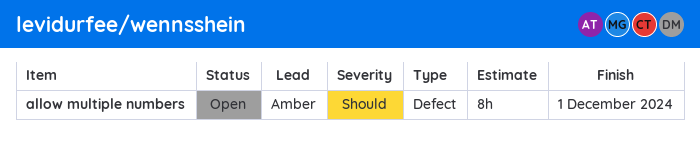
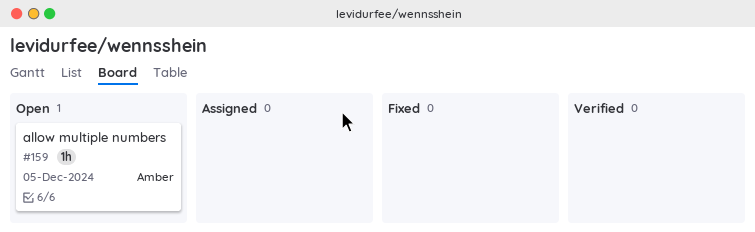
allow multiple numbers, estimate: 8h -> 1h
allow multiple numbers, due: Dec 1 -> Dec 5

